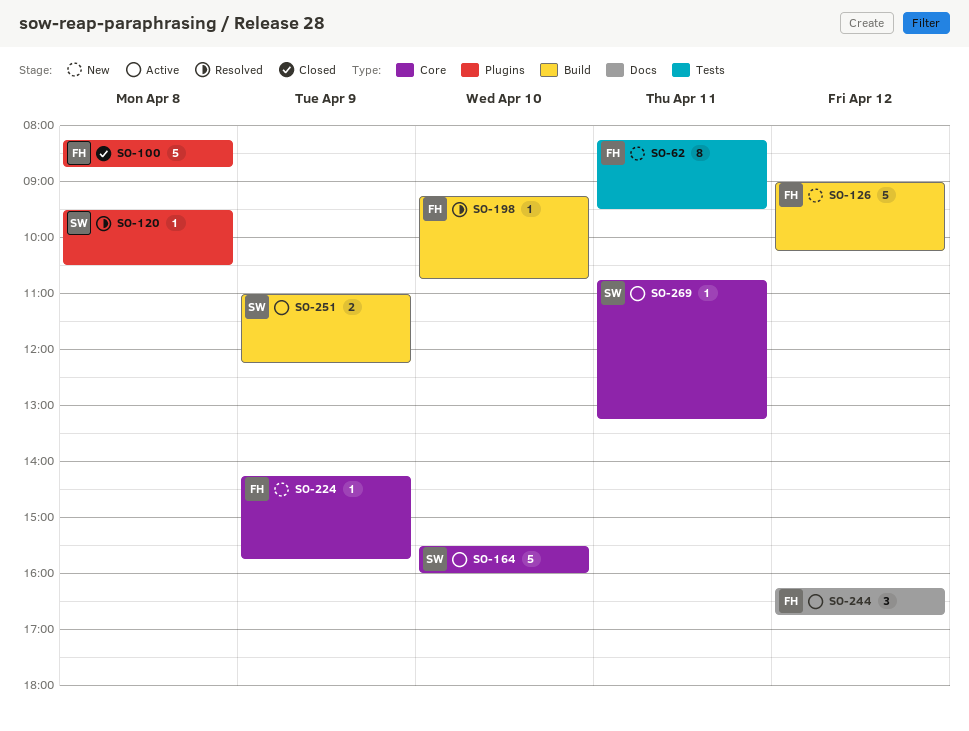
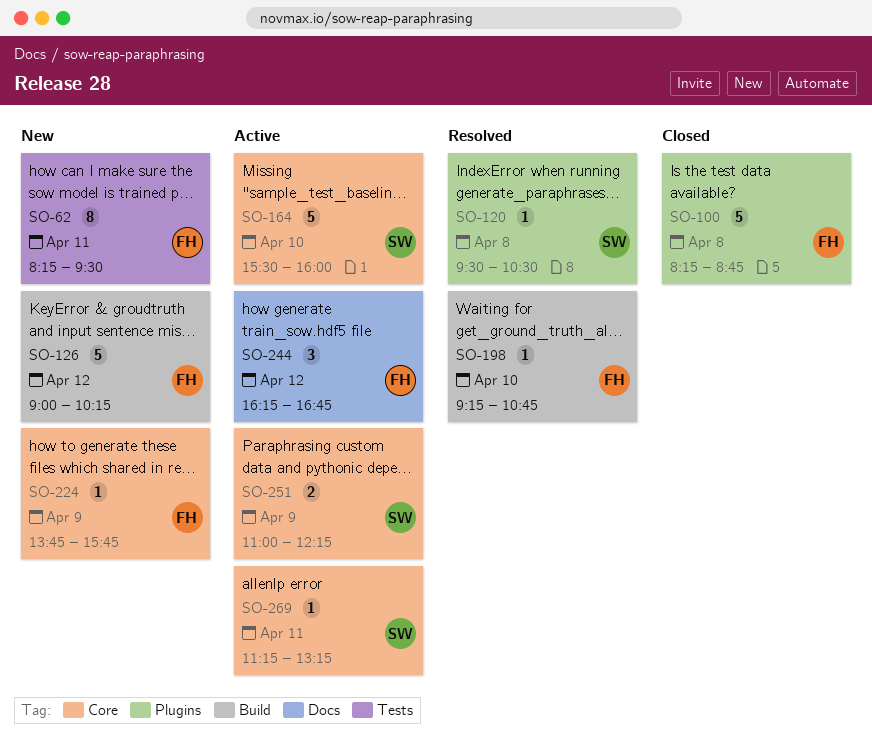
SO-224, begins: 14:15 -> 13:45
SO-251, label: Build -> Core
SO-269, begins: 10:45 -> 11:15

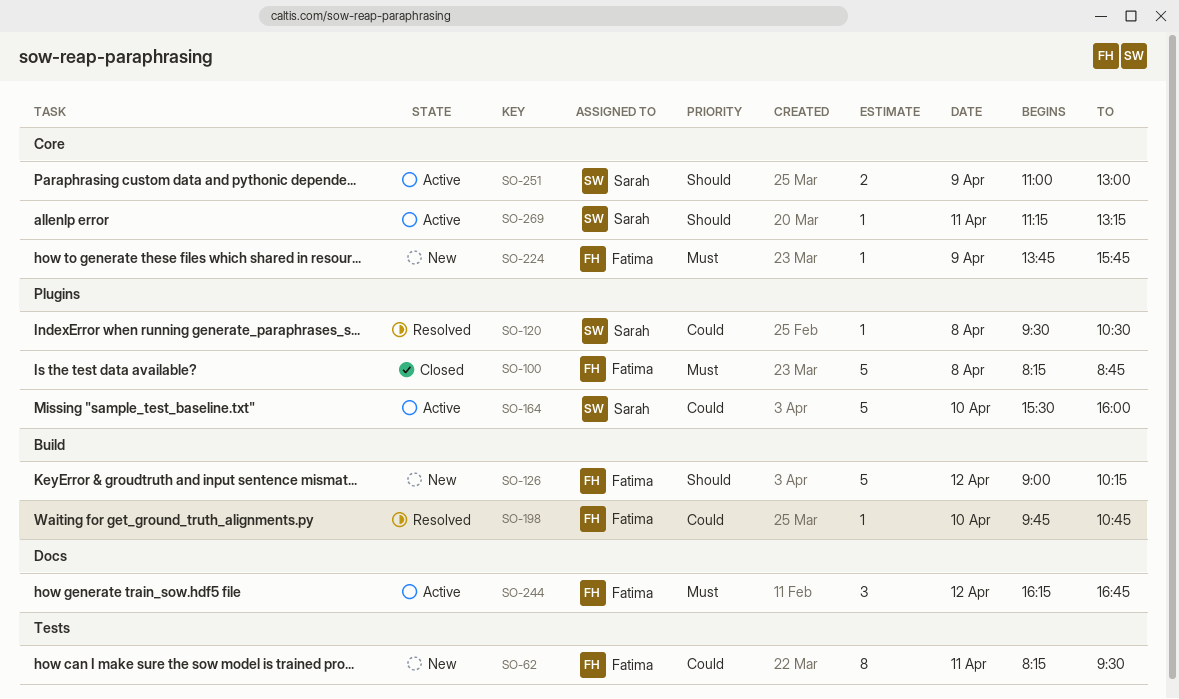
SO-164, label: Core -> Plugins
SO-198, begins: 09:15 -> 09:45
SO-251, ends: 12:15 -> 13:00

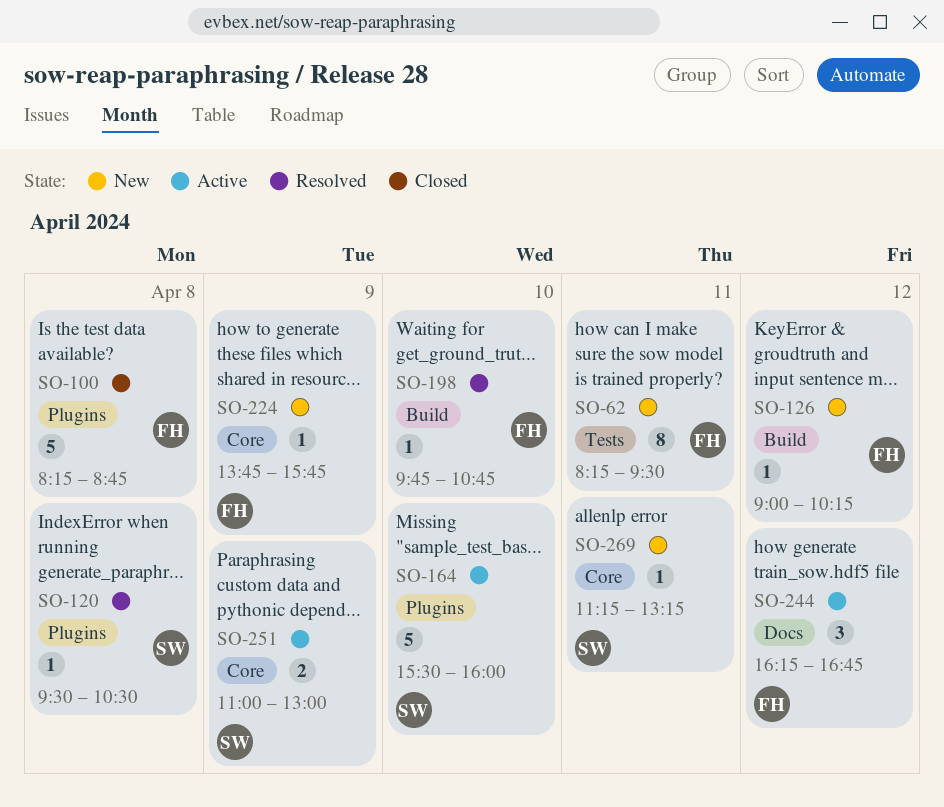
SO-126, estimate: 5 -> 1
SO-269, status: Active -> New

